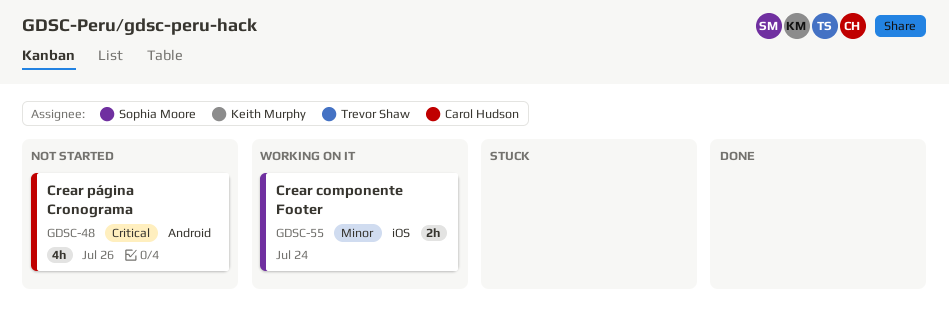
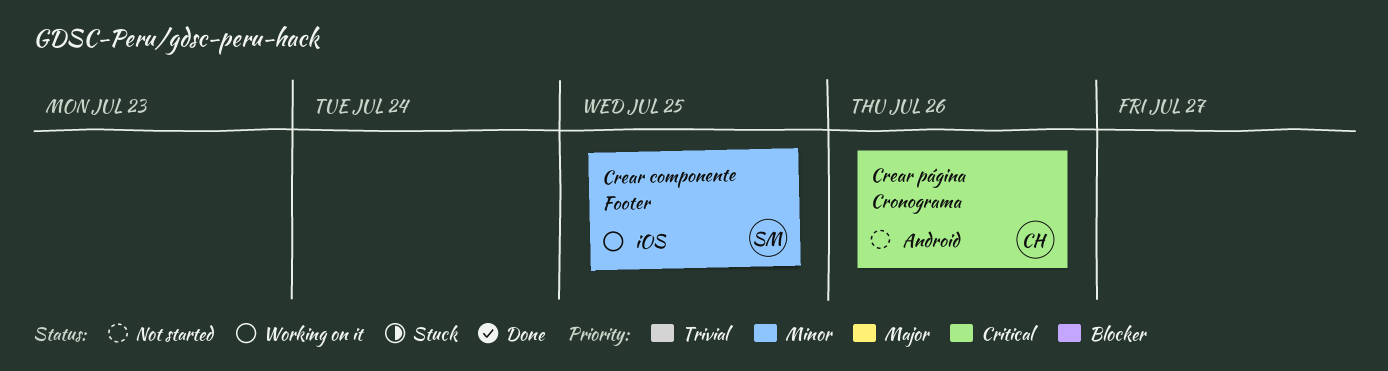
Crear componente Footer, due: Jul 24 -> Jul 25

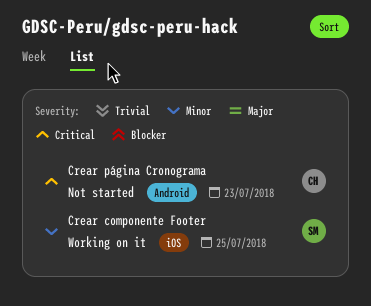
Crear página Cronograma, due: Jul 26 -> Jul 23

